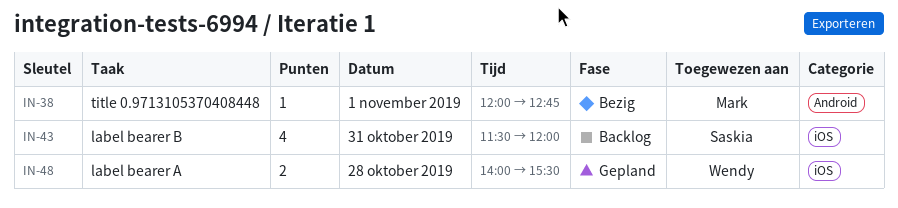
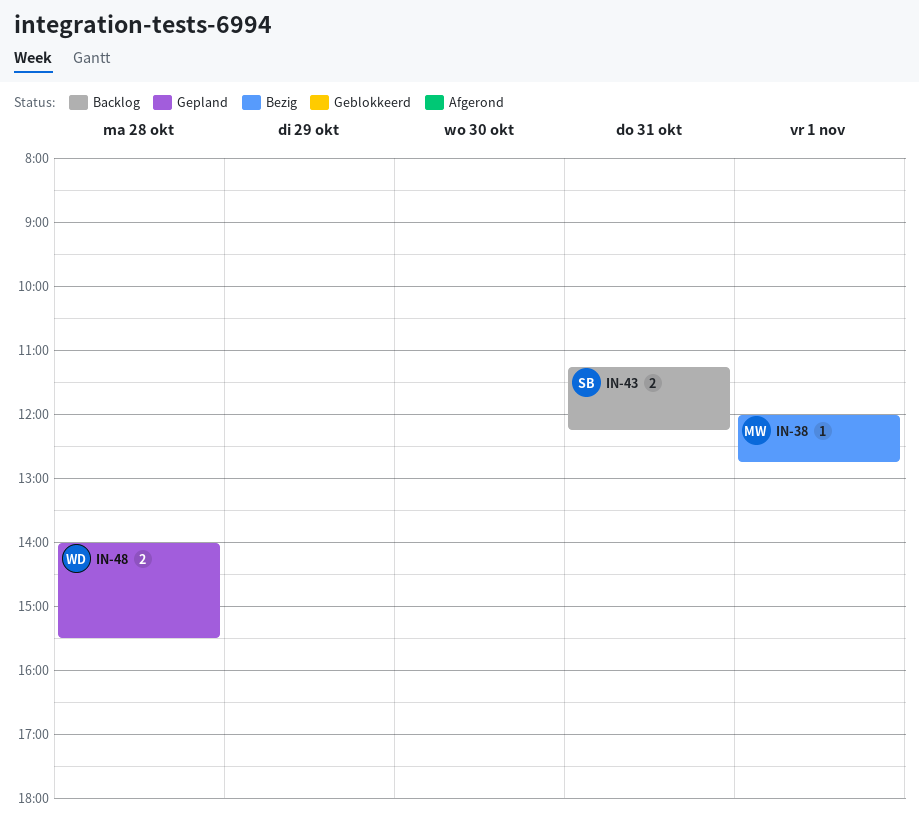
IN-43, estimate: 4 -> 2
IN-43, begins: 11:30 -> 11:15
IN-43, ends: 12:00 -> 12:15

